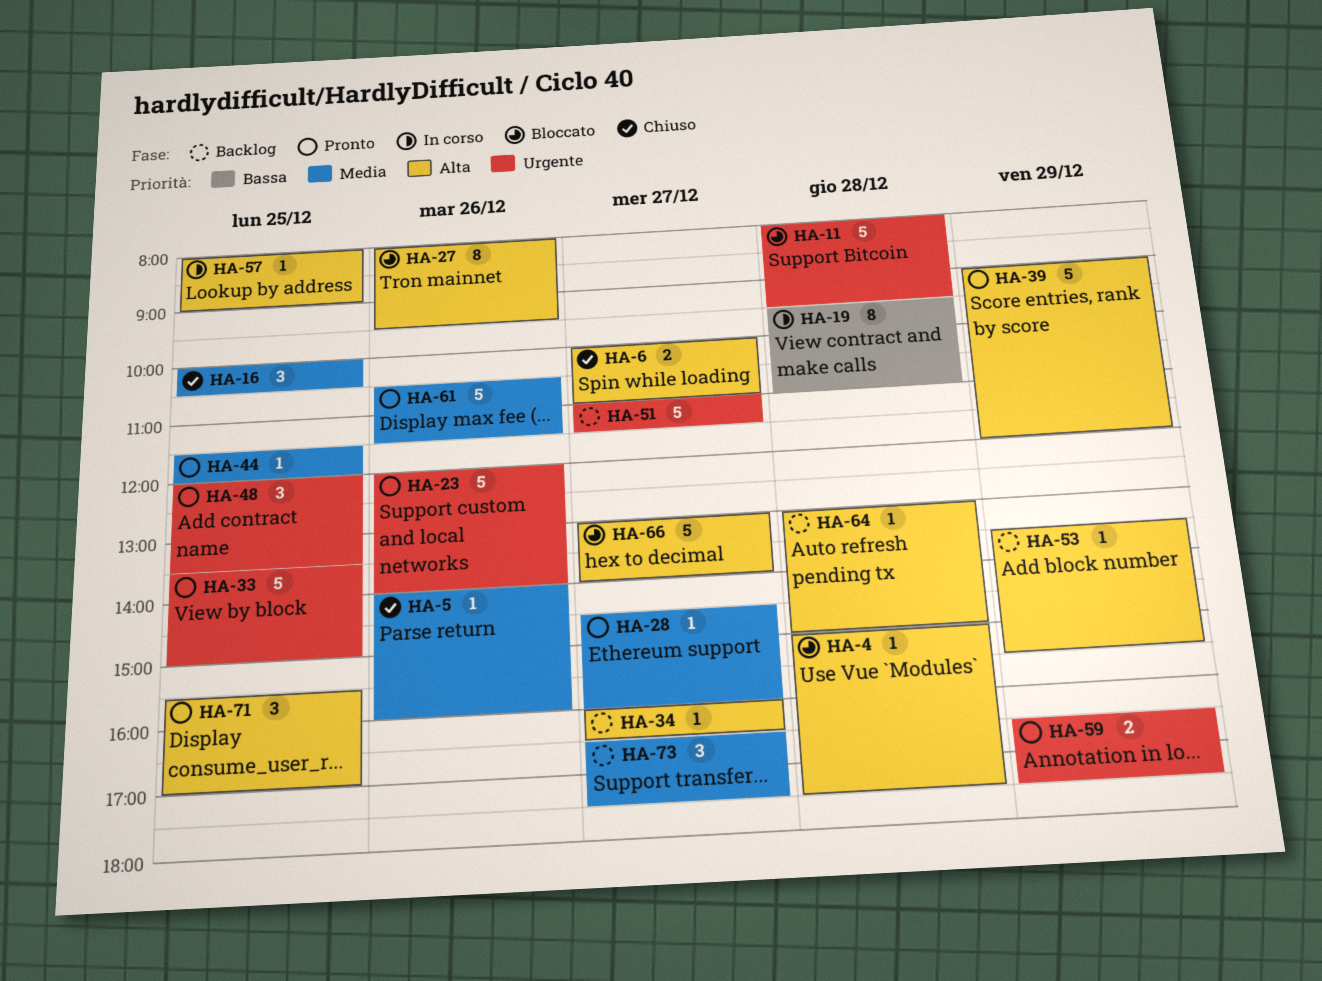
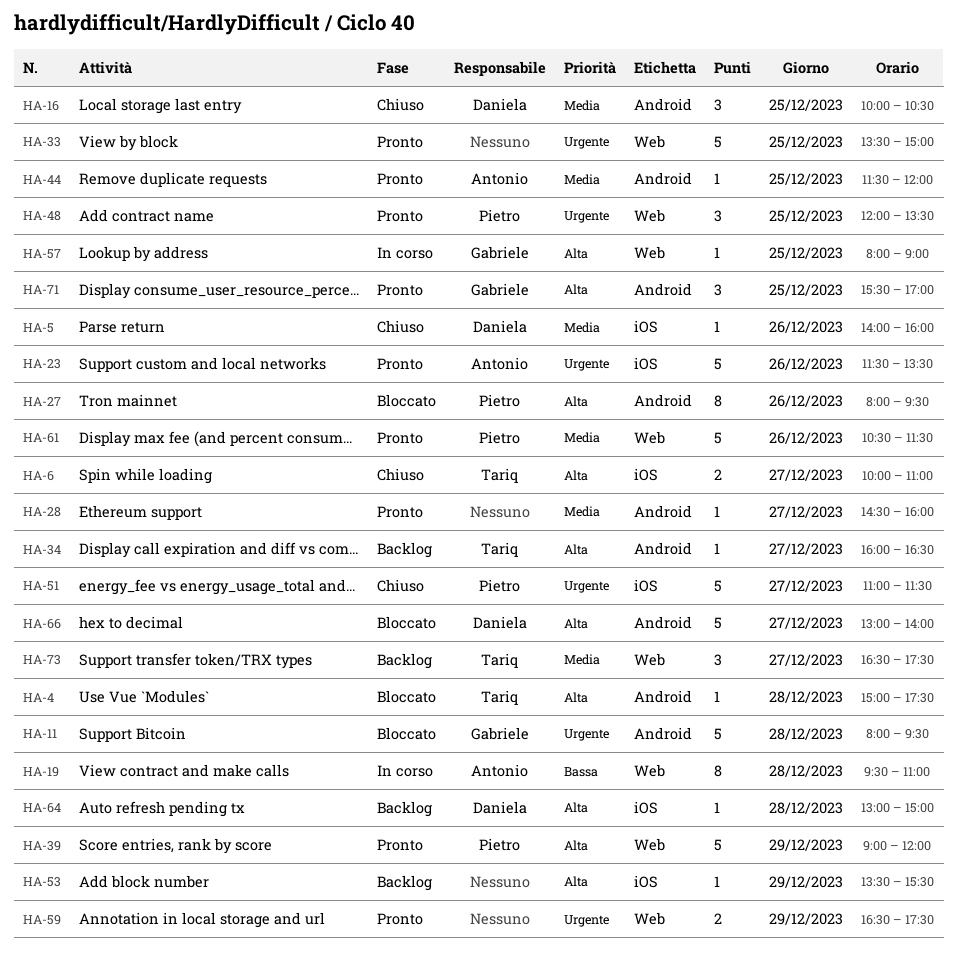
HA-23, begins: 12:00 -> 11:30
HA-23, ends: 14:00 -> 13:30
HA-51, status: Backlog -> Chiuso

